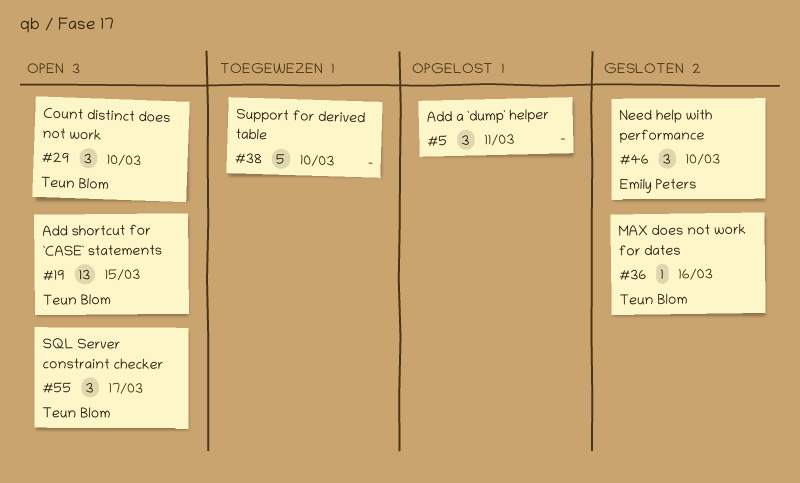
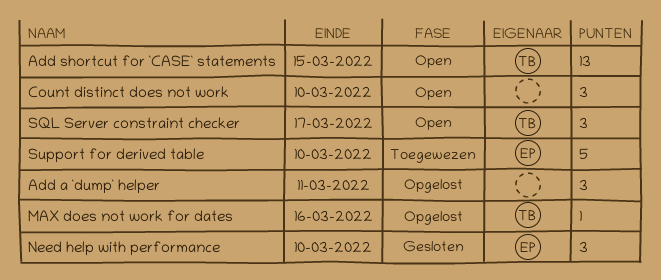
Count distinct does not work, owner: Teun Blom -> none
MAX does not work for dates, status: Gesloten -> Opgelost
Support for derived table, owner: none -> Emily Peters

